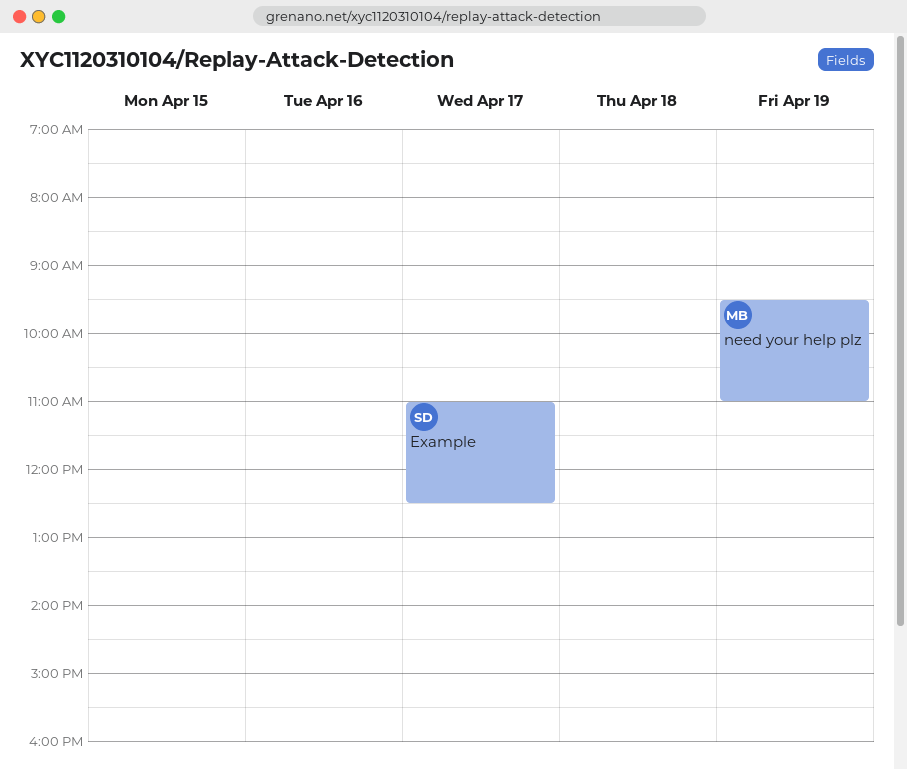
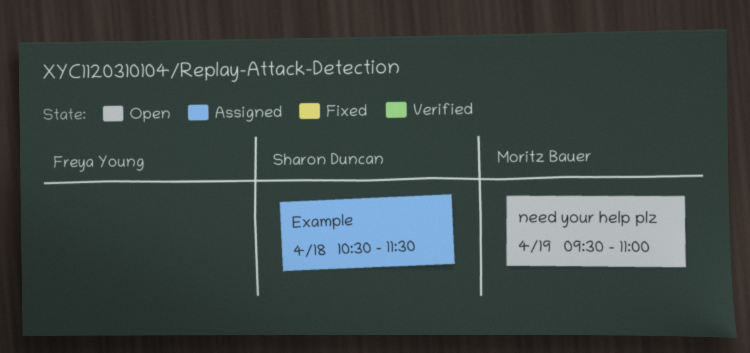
Example, day: Apr 17 -> Apr 18
Example, begins: 11:00 -> 10:30
Example, ends: 12:30 -> 11:30

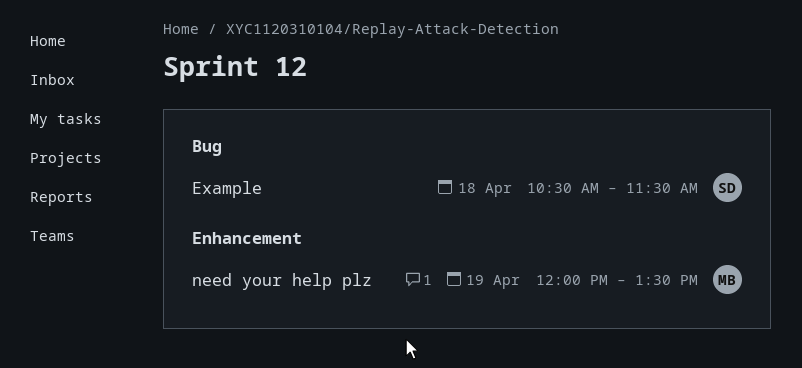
need your help plz, begins: 09:30 -> 12:00
need your help plz, ends: 11:00 -> 13:30

